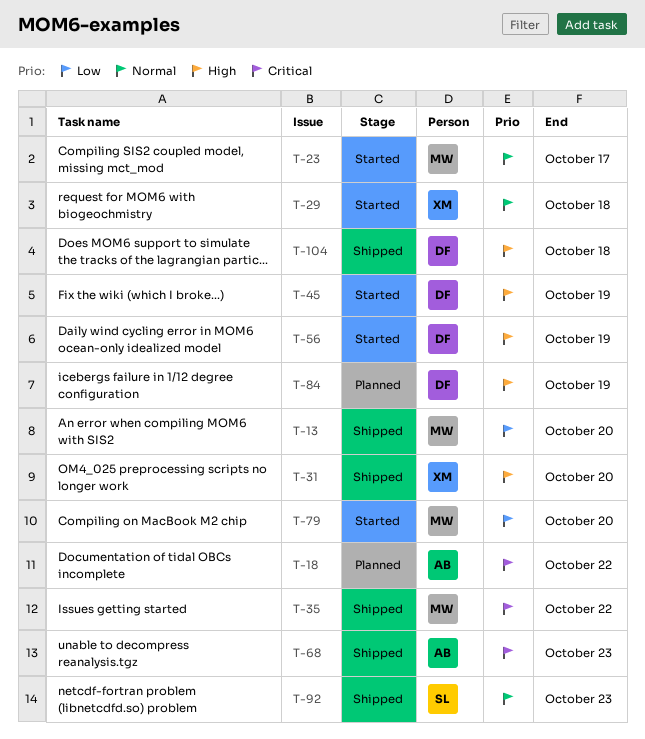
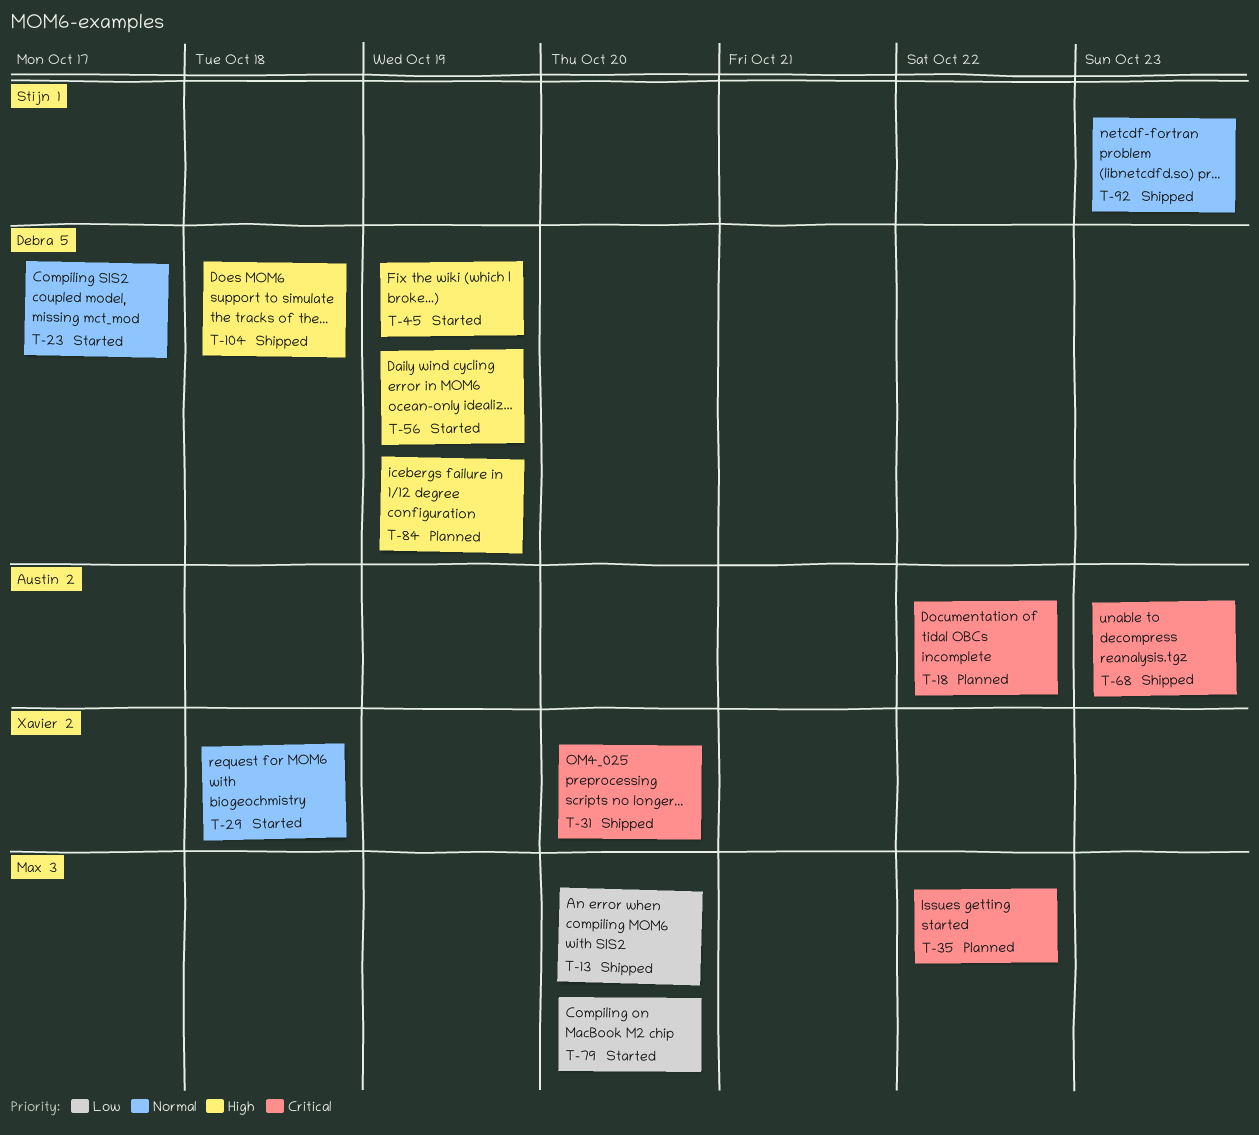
T-23, owner: Max -> Debra
T-31, priority: High -> Critical
T-35, status: Shipped -> Planned

